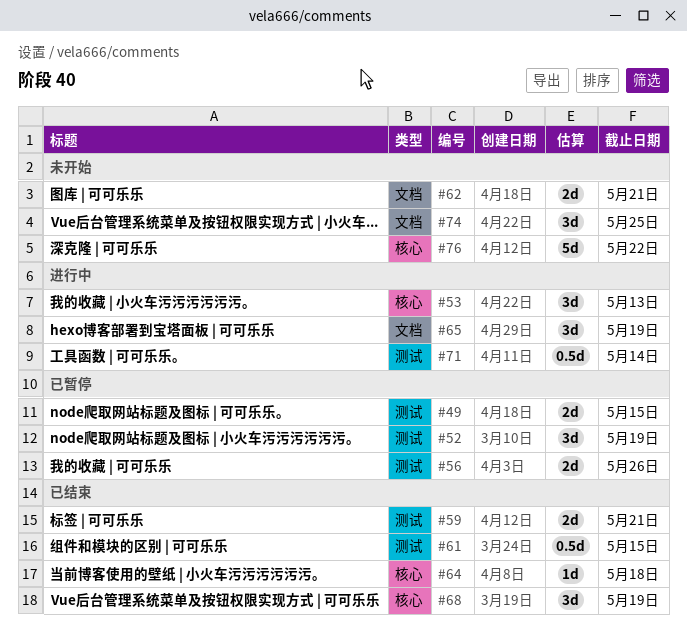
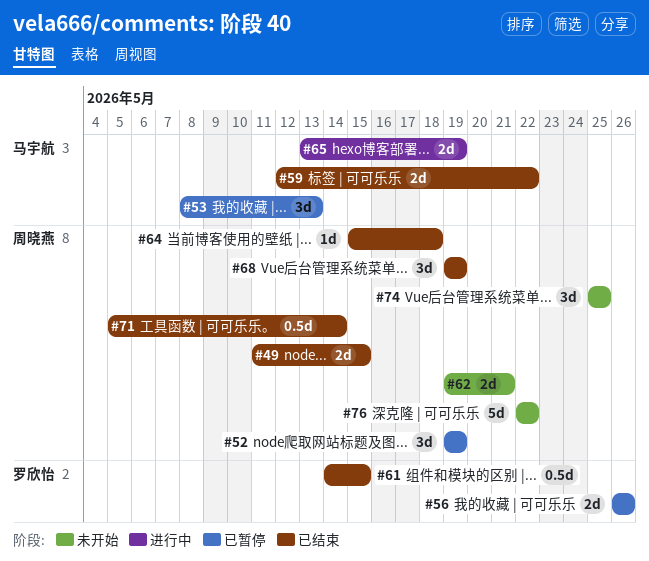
#49, status: 已暂停 -> 已结束
#53, status: 进行中 -> 已暂停
#59, due: May 21 -> May 22
#65, estimate: 3d -> 2d
#71, status: 进行中 -> 已结束

